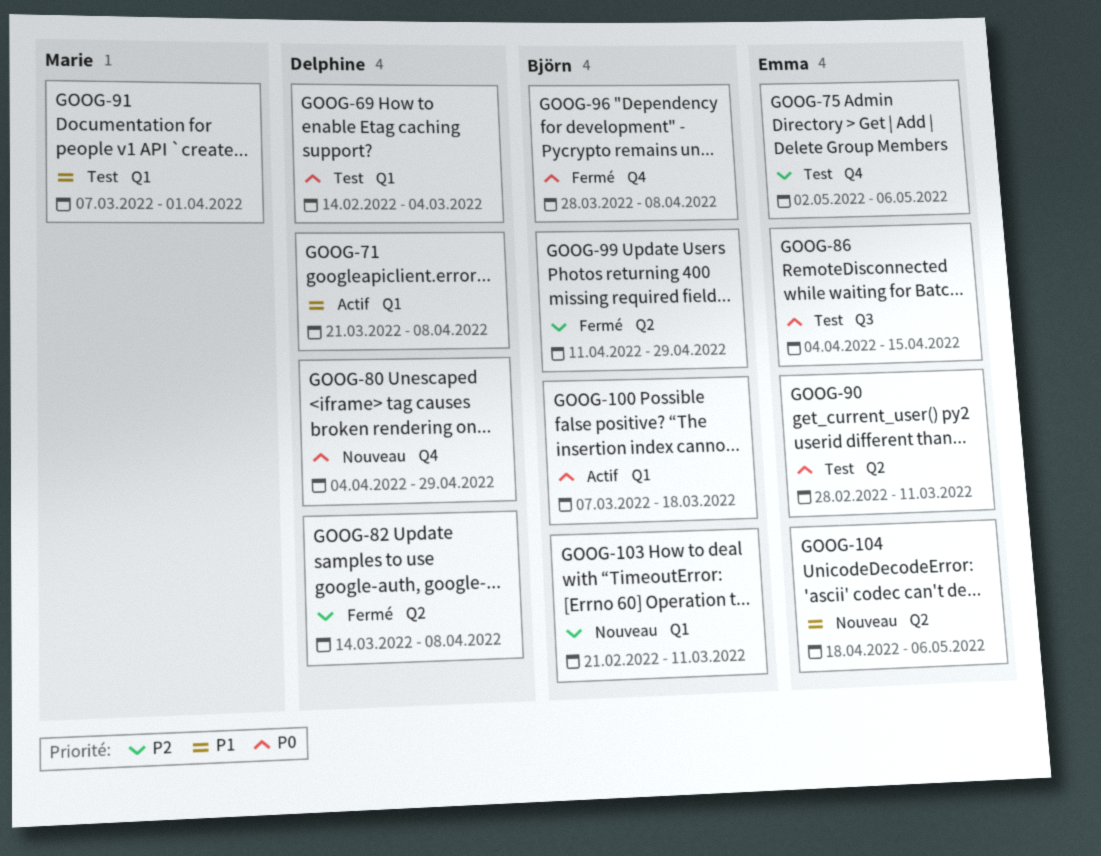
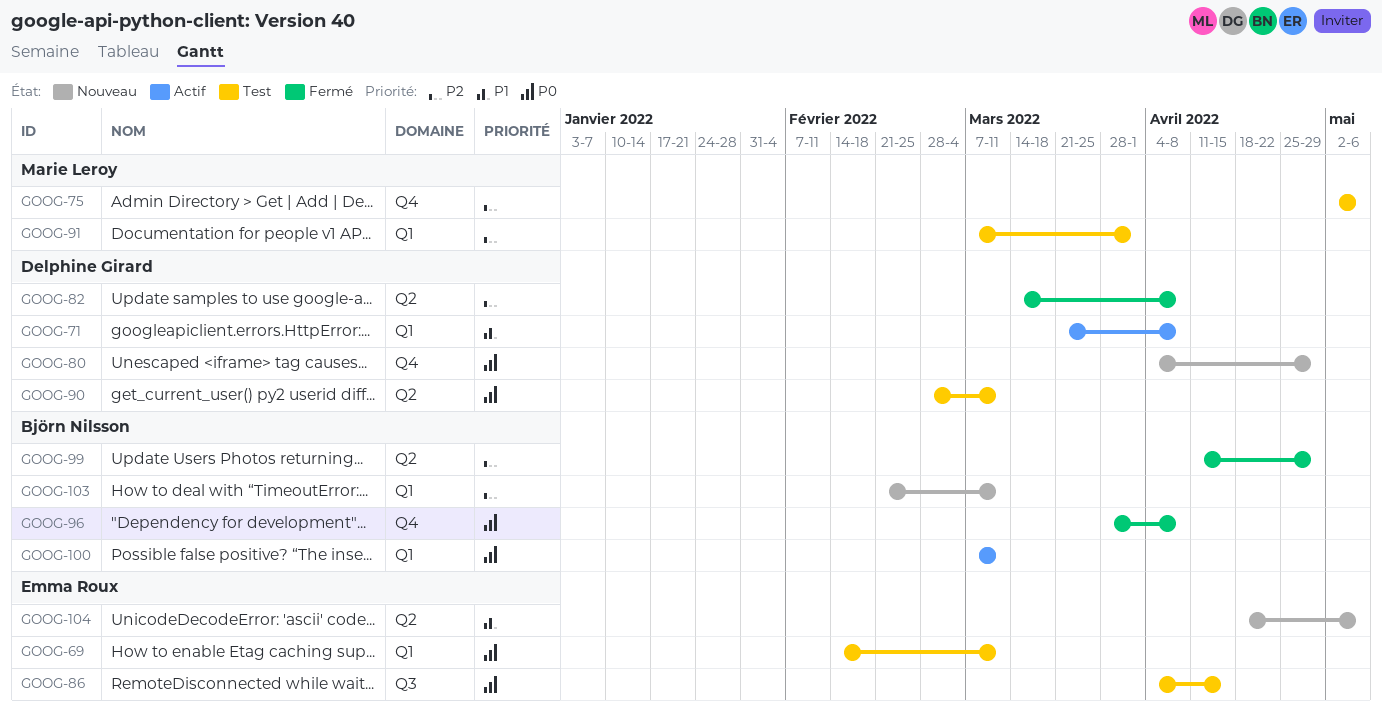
GOOG-69, owner: Delphine Girard -> Emma Roux
GOOG-69, due: Mar 4 -> Mar 11
GOOG-75, owner: Emma Roux -> Marie Leroy
GOOG-90, owner: Emma Roux -> Delphine Girard
GOOG-91, priority: P1 -> P2
GOOG-100, due: Mar 18 -> Mar 11

